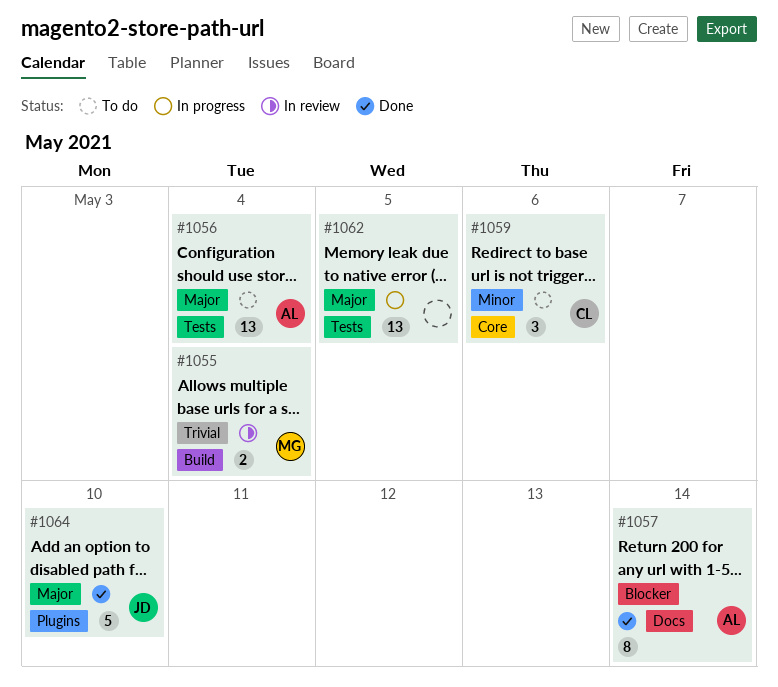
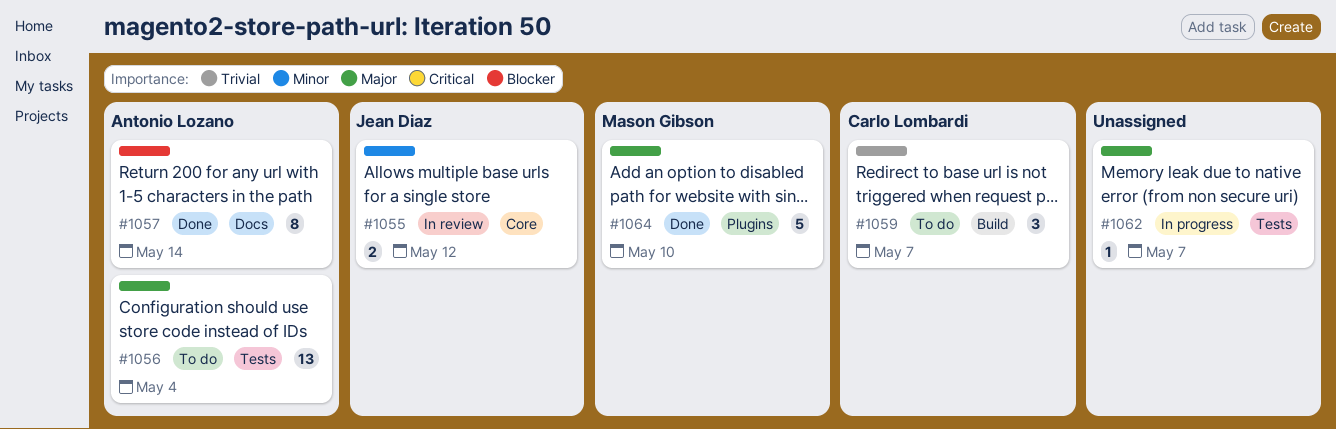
#1055, owner: Mason Gibson -> Jean Diaz
#1055, priority: Trivial -> Minor
#1055, label: Build -> Core
#1055, due: May 4 -> May 12
#1059, priority: Minor -> Trivial
#1059, label: Core -> Build
#1059, due: May 6 -> May 7
#1062, estimate: 13 -> 1
#1062, due: May 5 -> May 7
#1064, owner: Jean Diaz -> Mason Gibson

